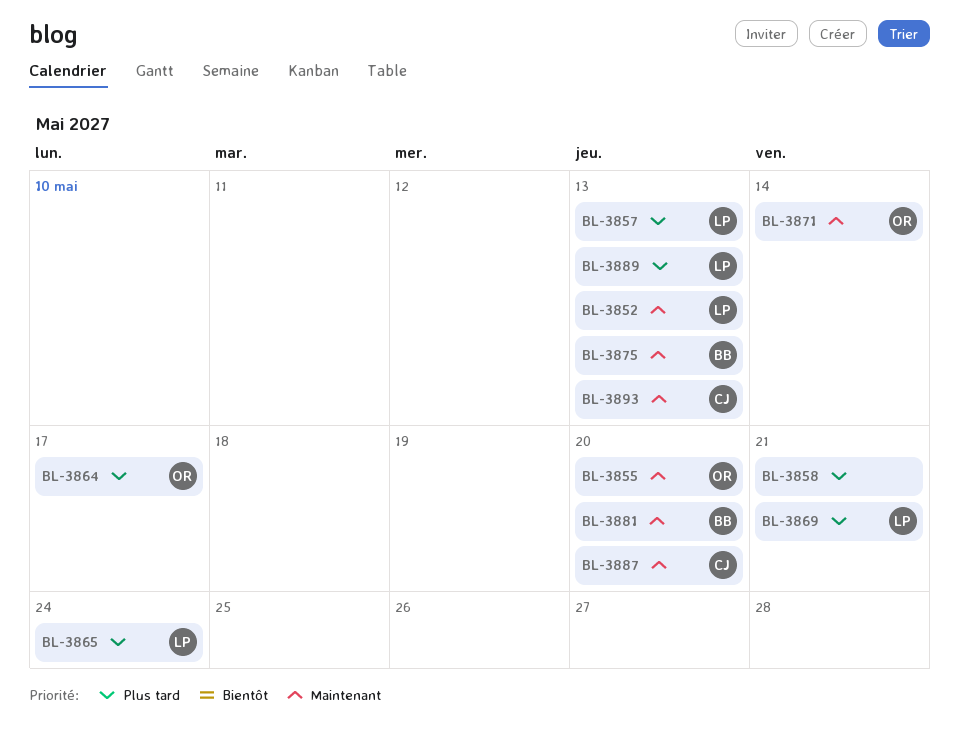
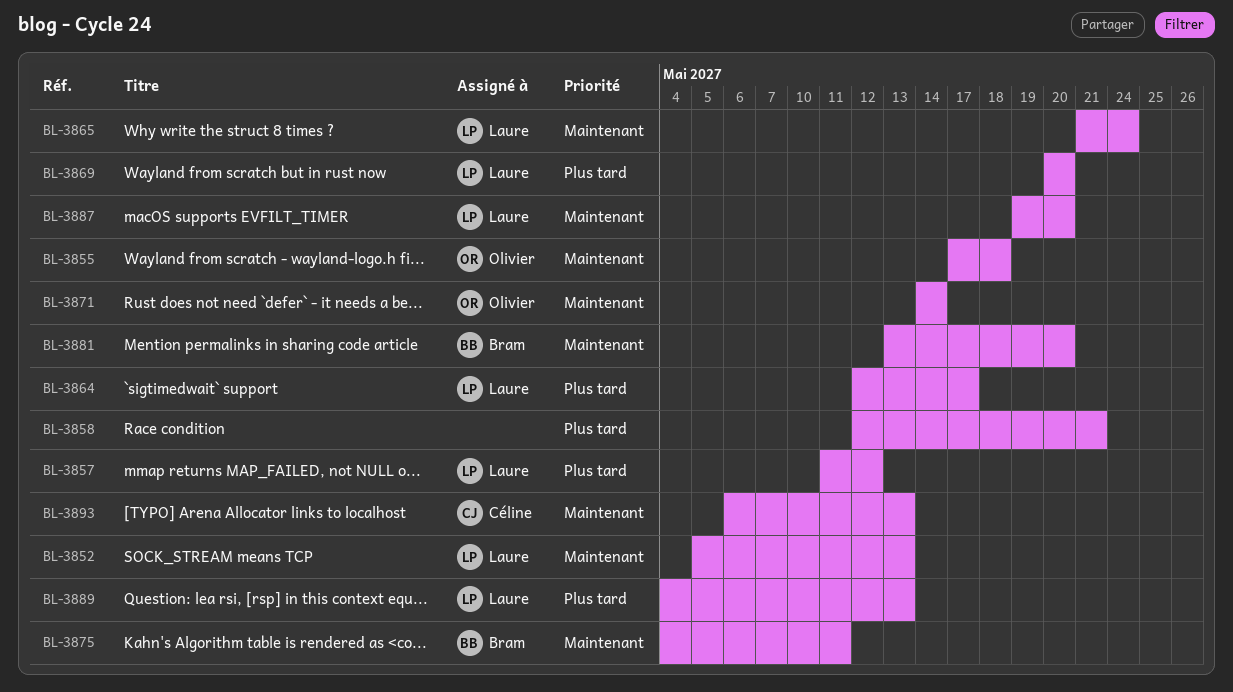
BL-3855, due: May 20 -> May 18
BL-3857, due: May 13 -> May 12
BL-3864, owner: Olivier -> Laure
BL-3865, priority: Plus tard -> Maintenant
BL-3869, due: May 21 -> May 20
BL-3875, due: May 13 -> May 11
BL-3887, owner: Céline -> Laure

